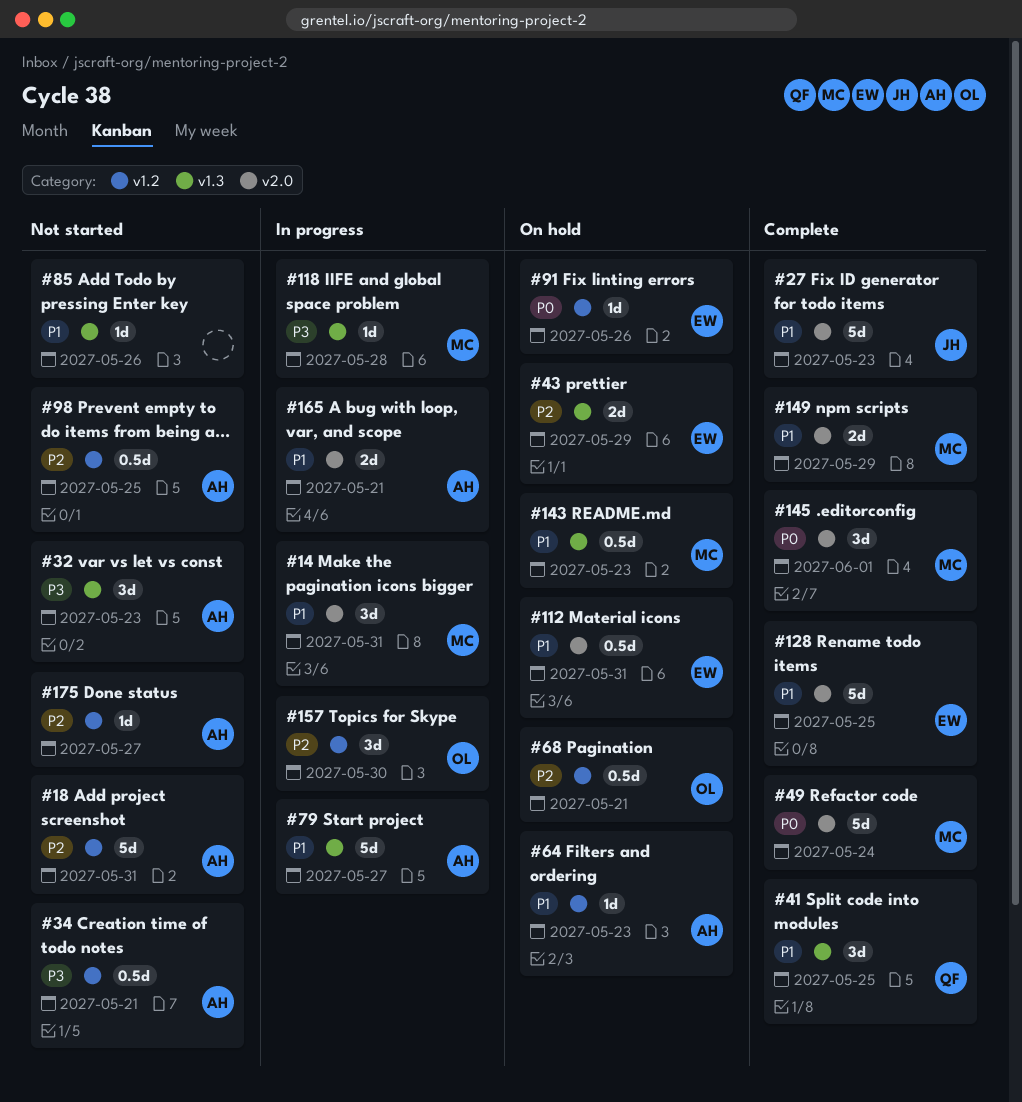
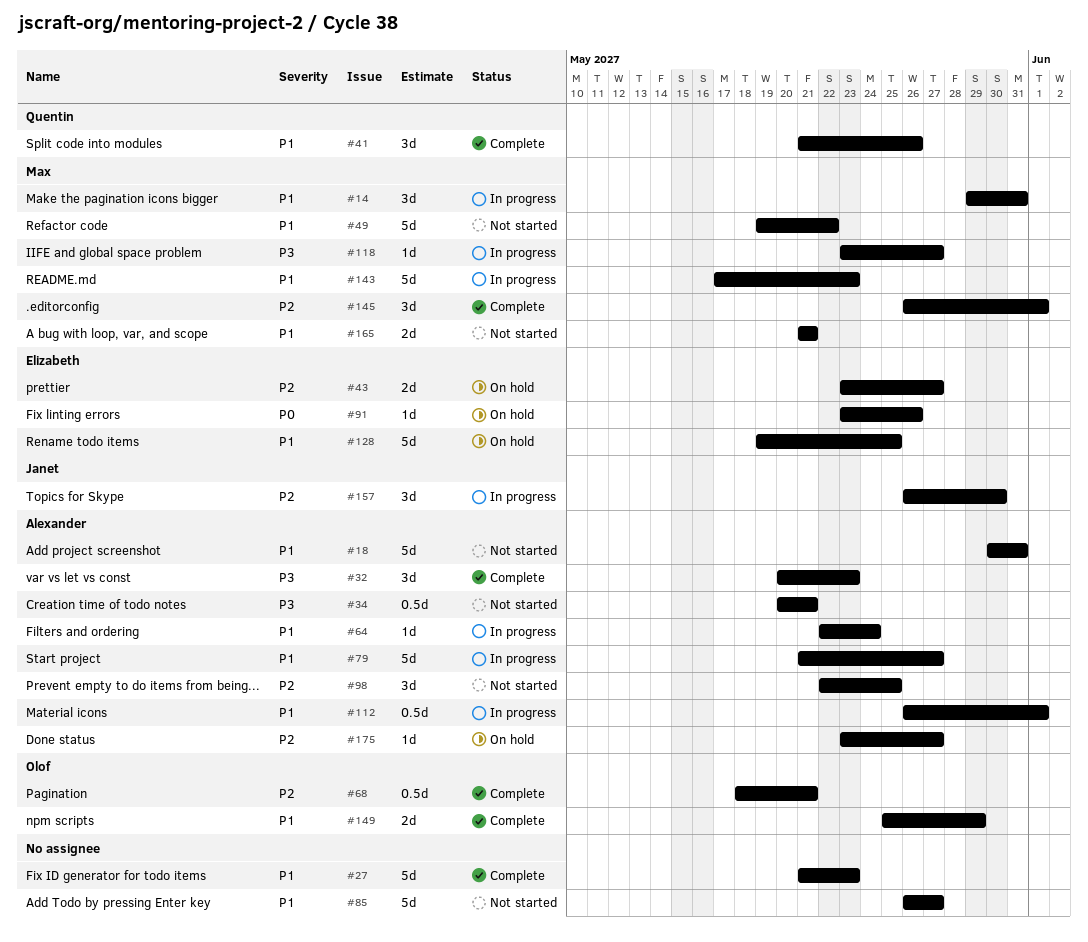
#18, priority: P2 -> P1
#27, owner: Janet -> none
#32, status: Not started -> Complete
#41, due: May 25 -> May 26
#43, due: May 29 -> May 27
#49, status: Complete -> Not started
#49, priority: P0 -> P1
#49, due: May 24 -> May 22
#64, status: On hold -> In progress
#64, due: May 23 -> May 24
#68, status: On hold -> Complete
#85, estimate: 1d -> 5d
#85, due: May 26 -> May 27
#98, estimate: 0.5d -> 3d
#112, status: On hold -> In progress
#112, owner: Elizabeth -> Alexander
#112, due: May 31 -> Jun 1
#118, due: May 28 -> May 27
#128, status: Complete -> On hold
#143, status: On hold -> In progress
#143, estimate: 0.5d -> 5d
#145, priority: P0 -> P2
#149, owner: Max -> Olof
#157, owner: Olof -> Janet
#165, status: In progress -> Not started
#165, owner: Alexander -> Max
#175, status: Not started -> On hold

